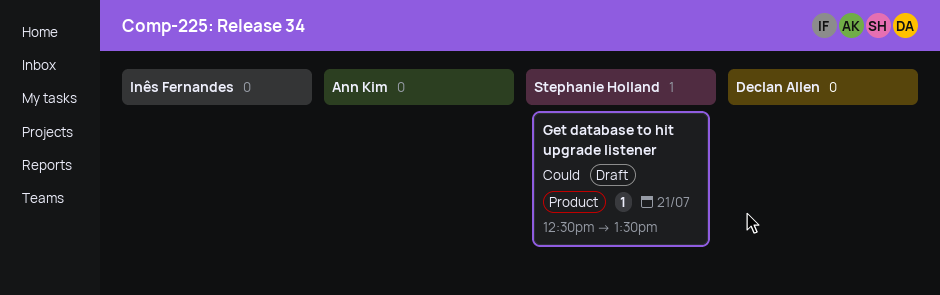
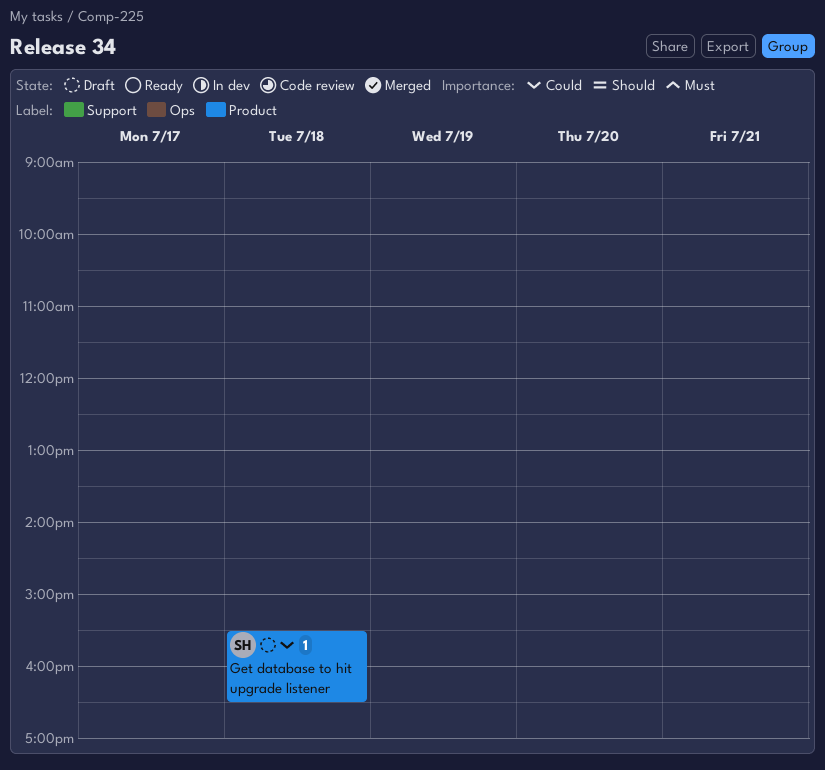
Get database to hit upgrade listener, day: Jul 21 -> Jul 18
Get database to hit upgrade listener, begins: 12:30 -> 15:30
Get database to hit upgrade listener, ends: 13:30 -> 16:30

